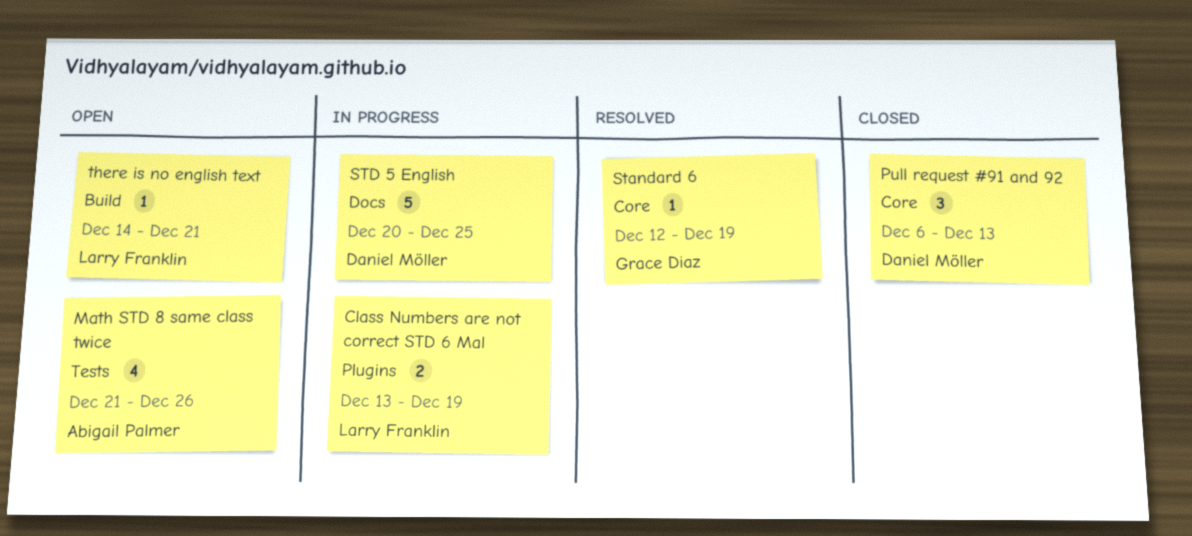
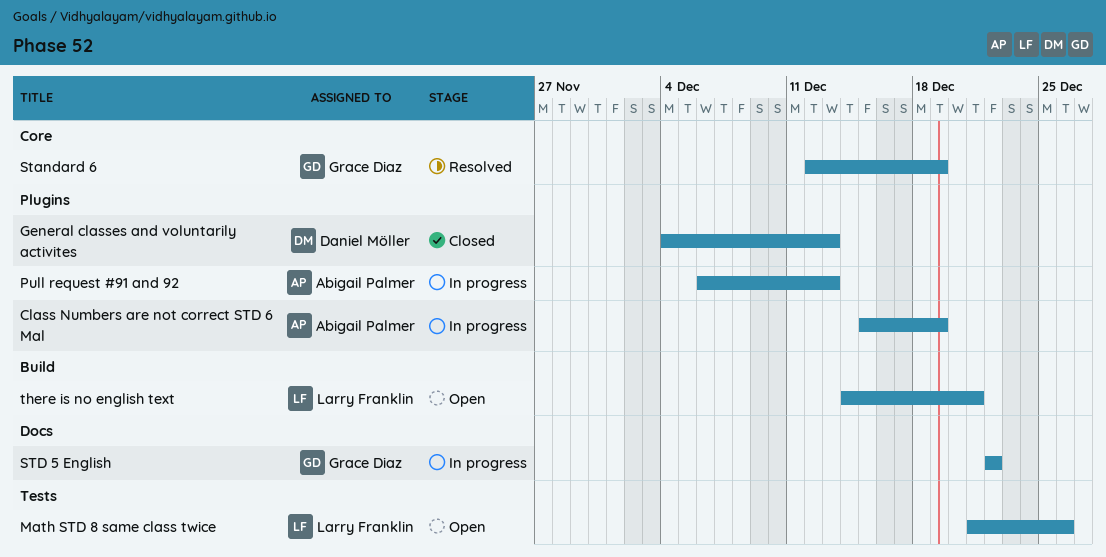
Class Numbers are not correct STD 6 Mal, owner: Larry Franklin -> Abigail Palmer
Class Numbers are not correct STD 6 Mal, start: Dec 13 -> Dec 15
General classes and voluntarily activites: none -> present
Math STD 8 same class twice, owner: Abigail Palmer -> Larry Franklin
Pull request #91 and 92, status: Closed -> In progress
Pull request #91 and 92, owner: Daniel Möller -> Abigail Palmer
Pull request #91 and 92, label: Core -> Plugins
STD 5 English, owner: Daniel Möller -> Grace Diaz
STD 5 English, start: Dec 20 -> Dec 22
STD 5 English, due: Dec 25 -> Dec 22

